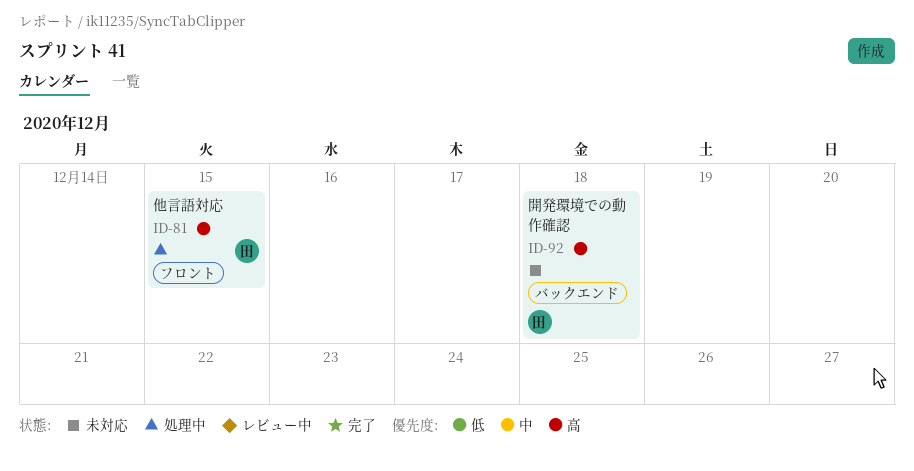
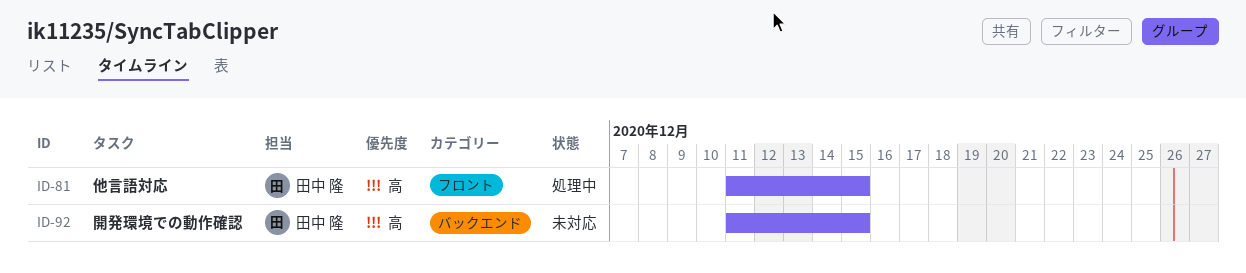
ID-92, due: Dec 18 -> Dec 15

